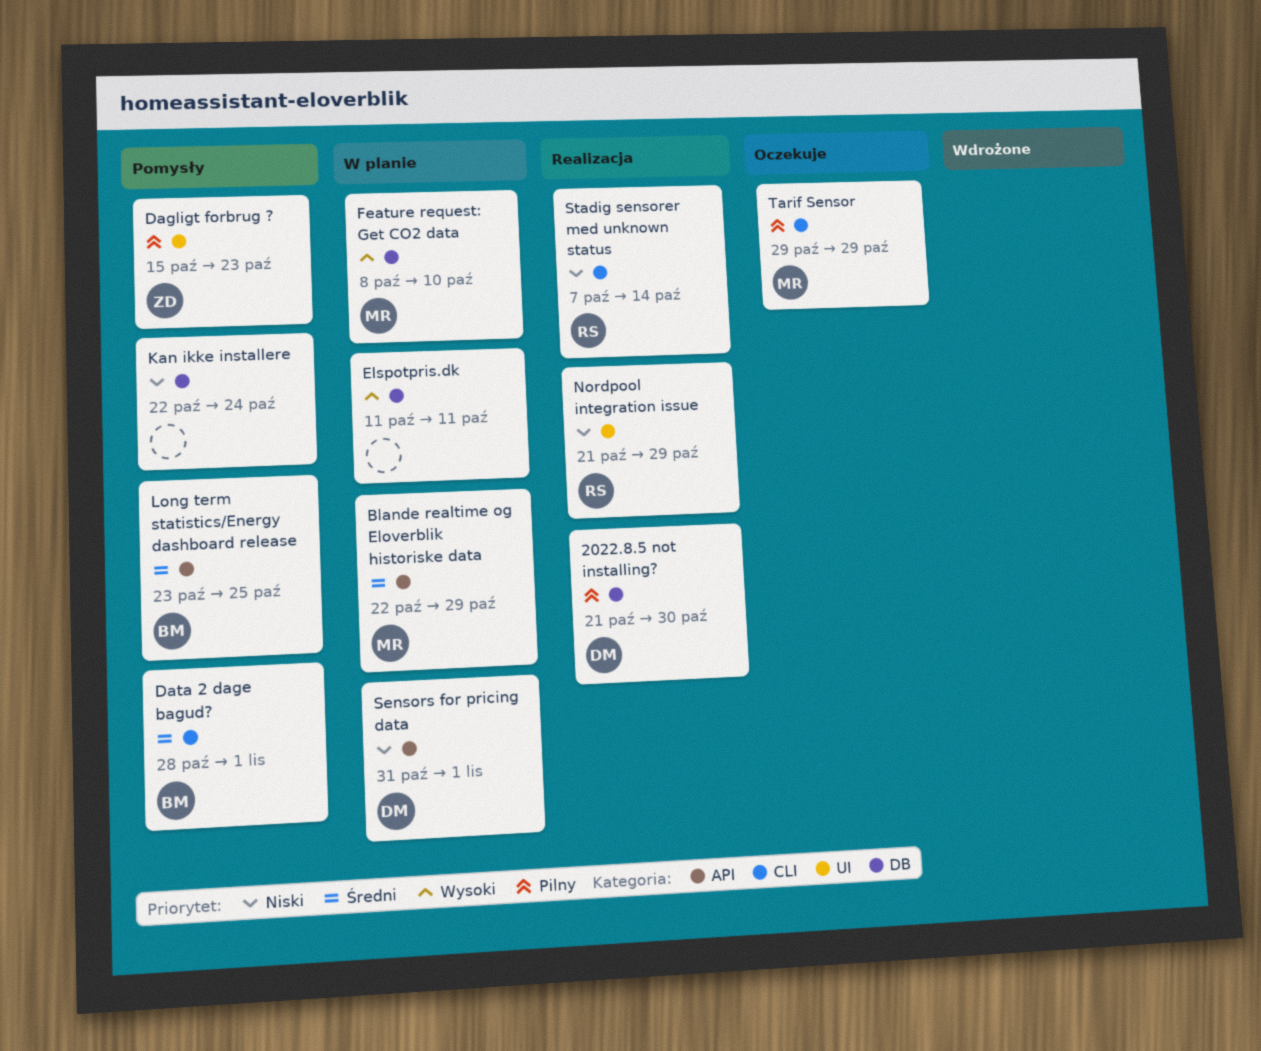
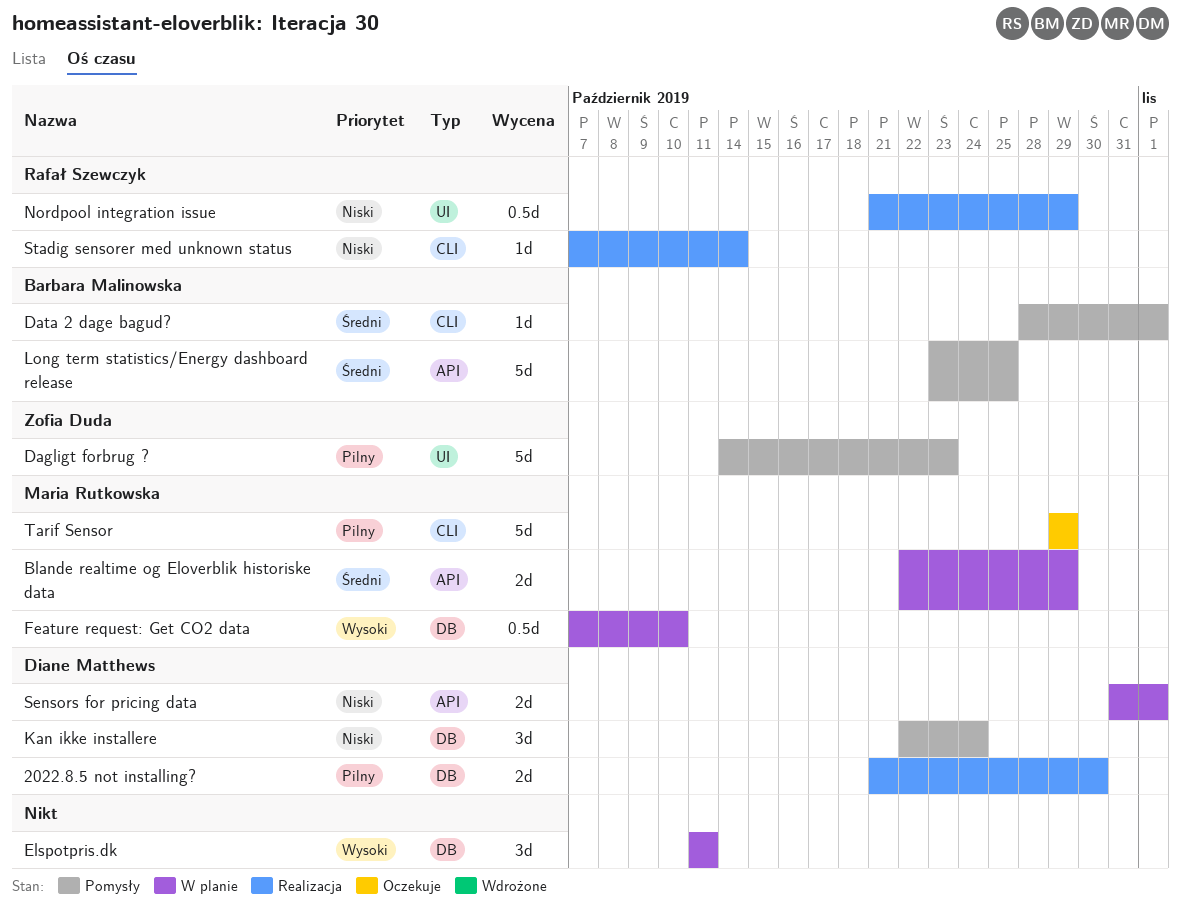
Dagligt forbrug ?, start: Oct 15 -> Oct 14
Feature request: Get CO2 data, start: Oct 8 -> Oct 7
Kan ikke installere, owner: none -> Diane Matthews

